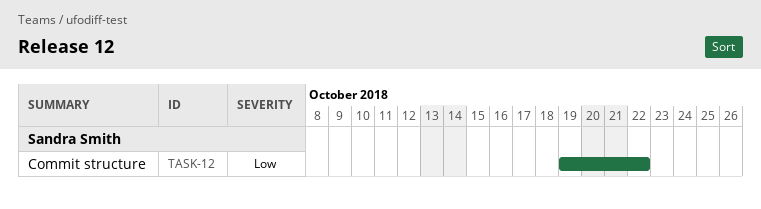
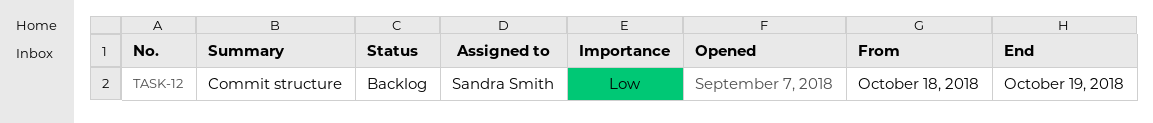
TASK-12, start: Oct 19 -> Oct 18
TASK-12, due: Oct 22 -> Oct 19

